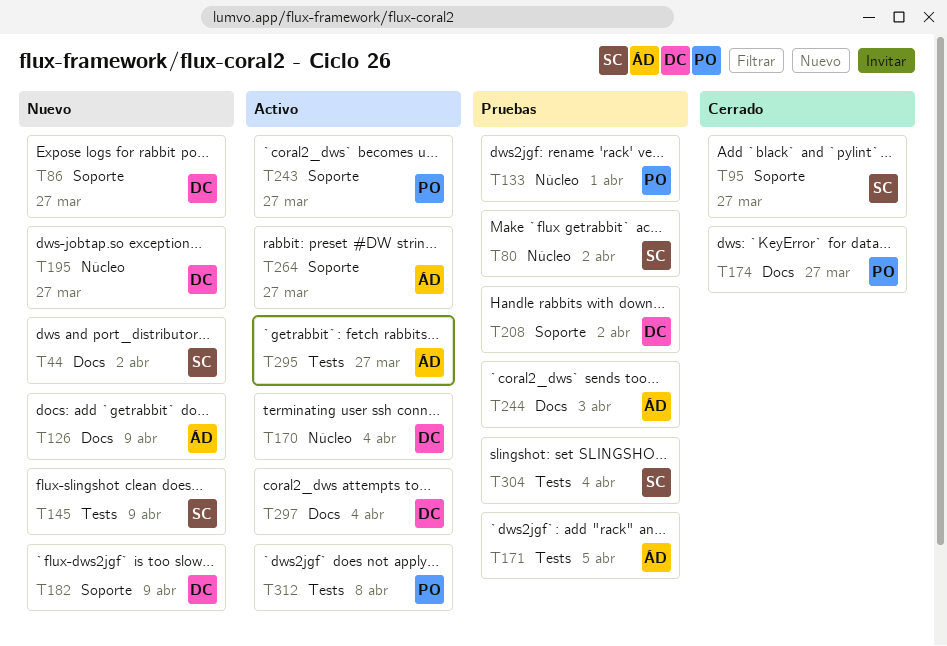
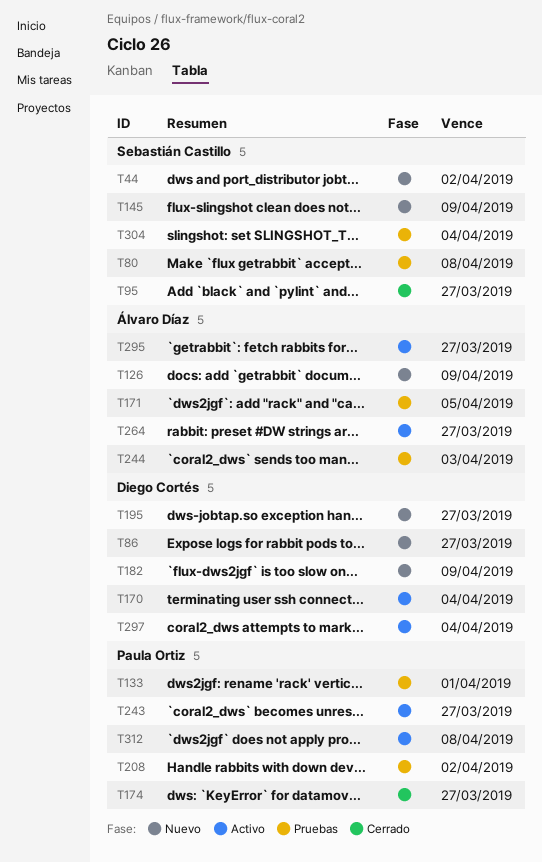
T80, due: Apr 2 -> Apr 8
T208, owner: Diego Cortés -> Paula Ortiz

